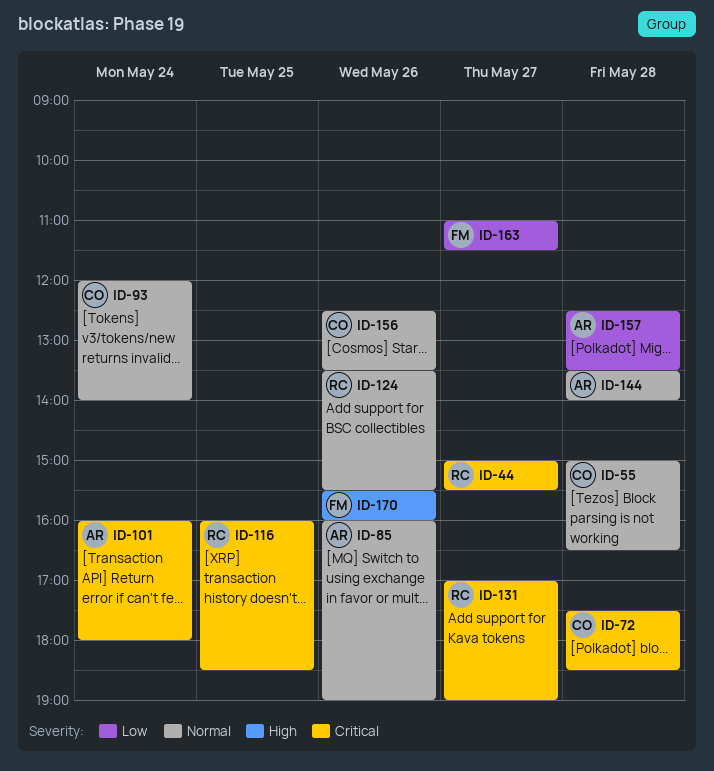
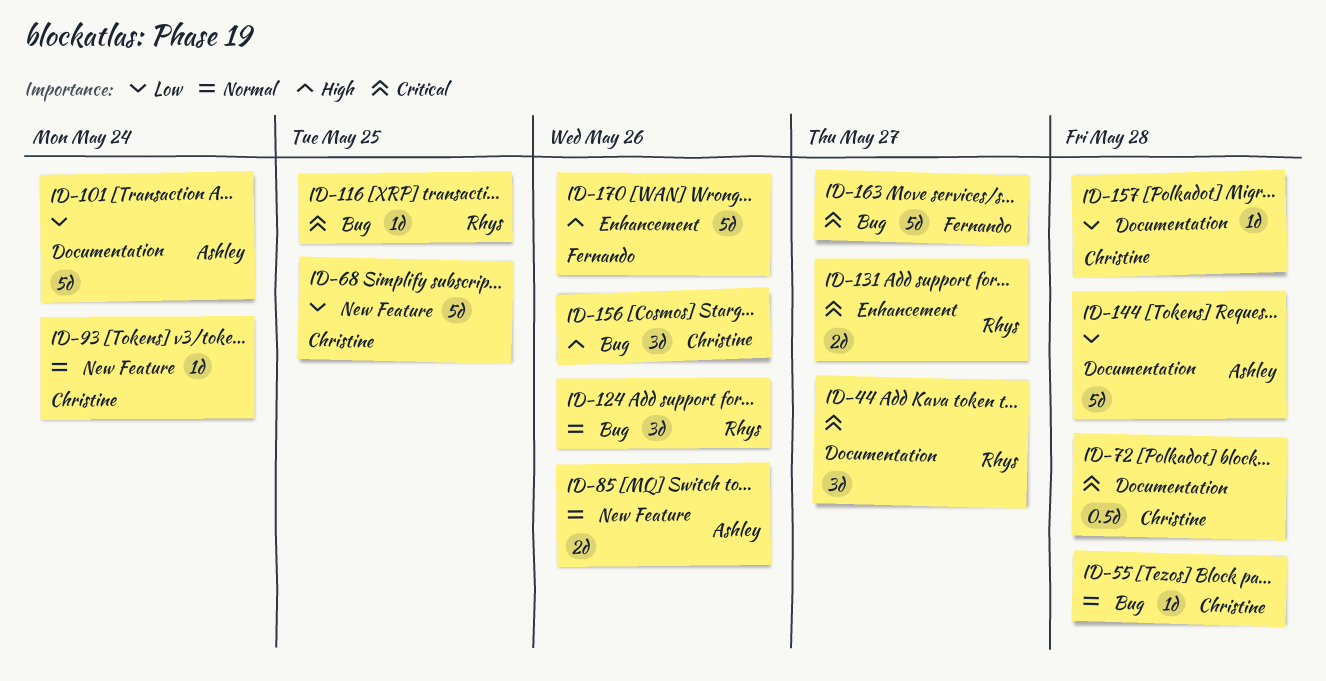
ID-68: none -> present
ID-101, priority: Critical -> Low
ID-144, priority: Normal -> Low
ID-156, priority: Normal -> High
ID-157, owner: Ashley -> Christine
ID-163, priority: Low -> Critical

